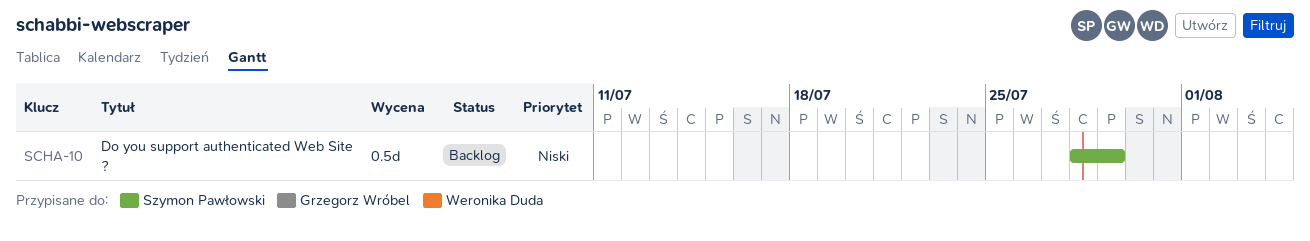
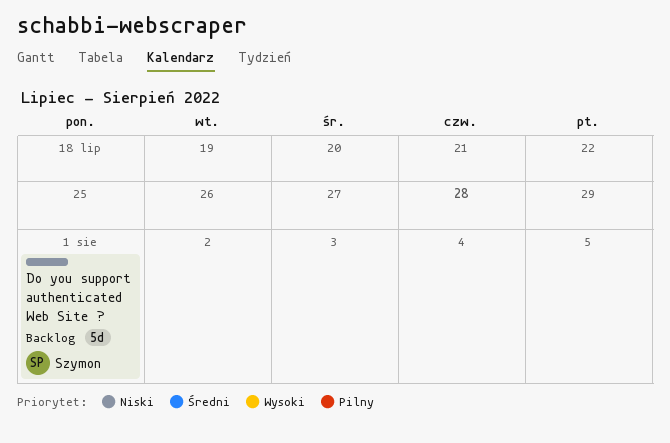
Do you support authenticated Web Site ?, estimate: 0.5d -> 5d
Do you support authenticated Web Site ?, due: Jul 29 -> Aug 1

